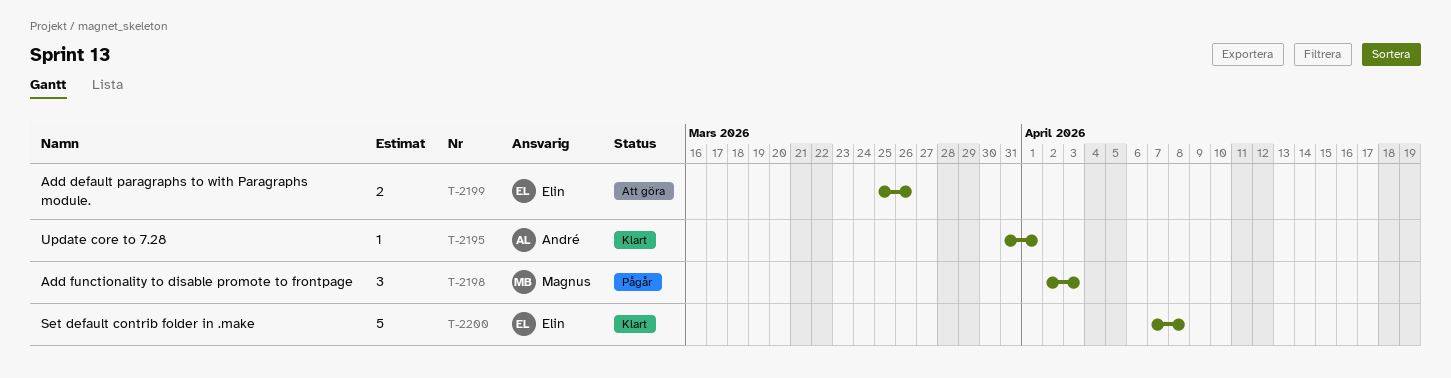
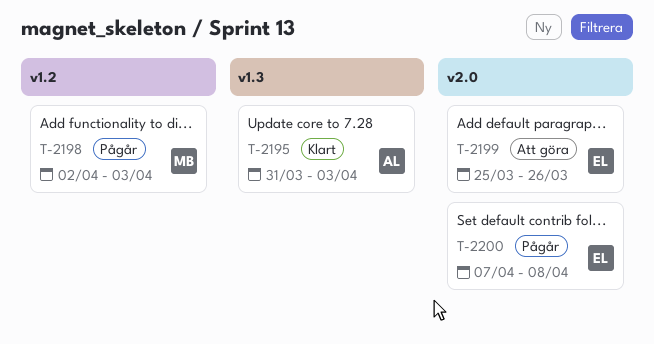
T-2195, due: Apr 1 -> Apr 3
T-2200, status: Klart -> Pågår

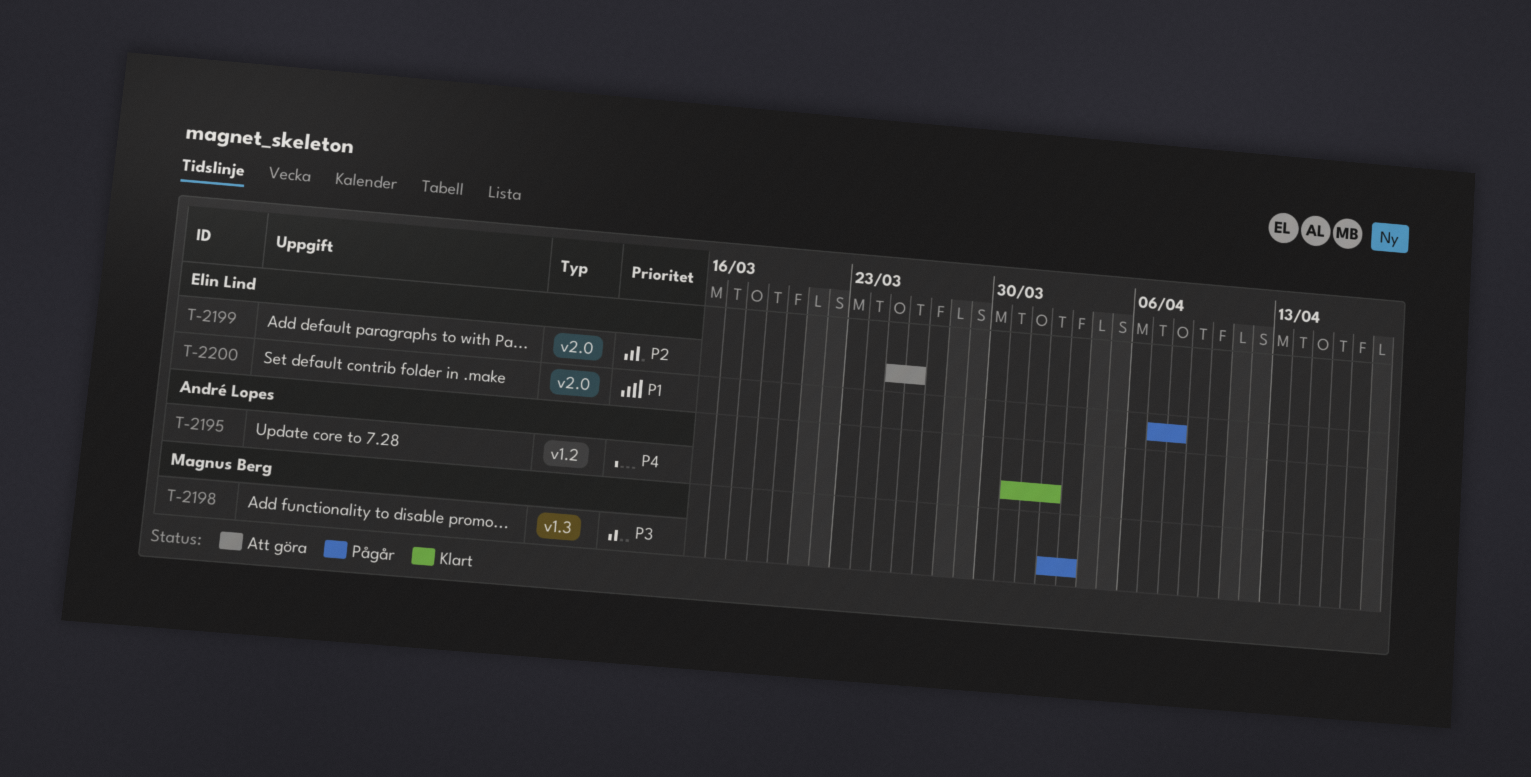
T-2195, label: v1.3 -> v1.2
T-2195, due: Apr 3 -> Apr 2
T-2198, label: v1.2 -> v1.3

